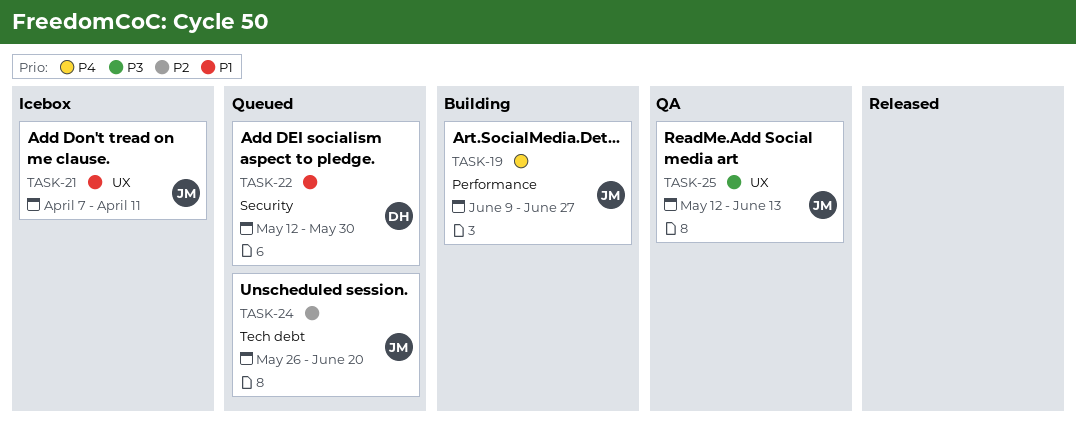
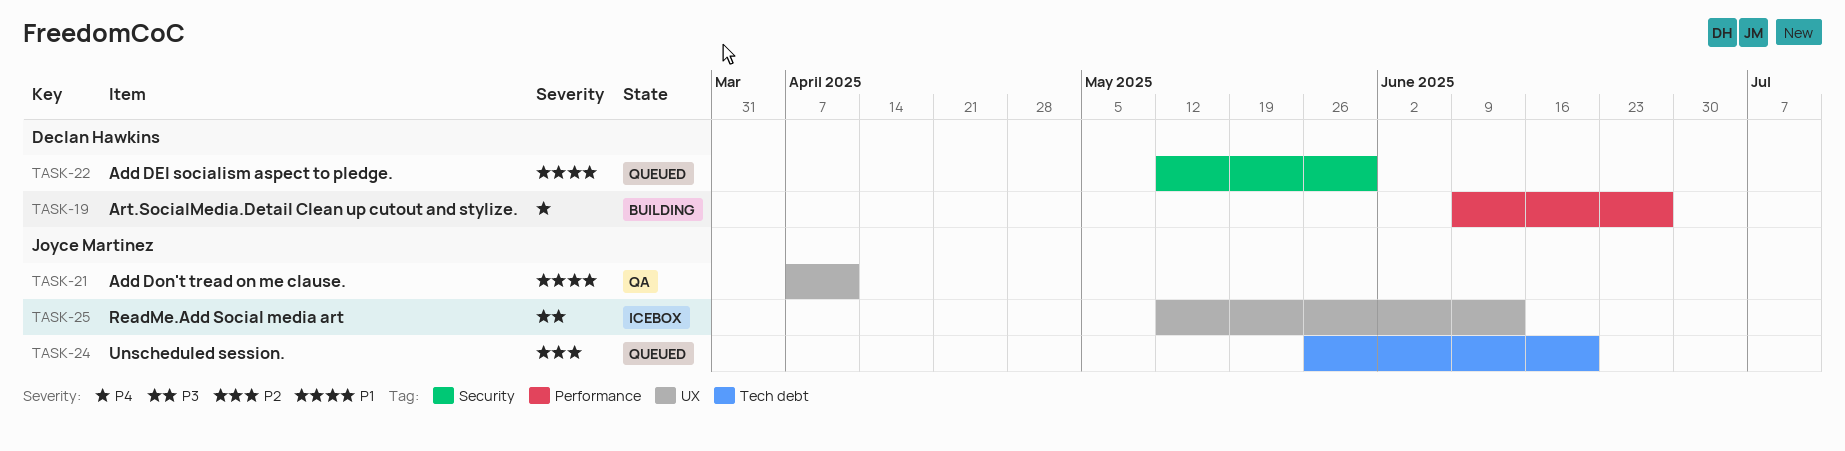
TASK-19, owner: Joyce Martinez -> Declan Hawkins
TASK-21, status: Icebox -> QA
TASK-25, status: QA -> Icebox

